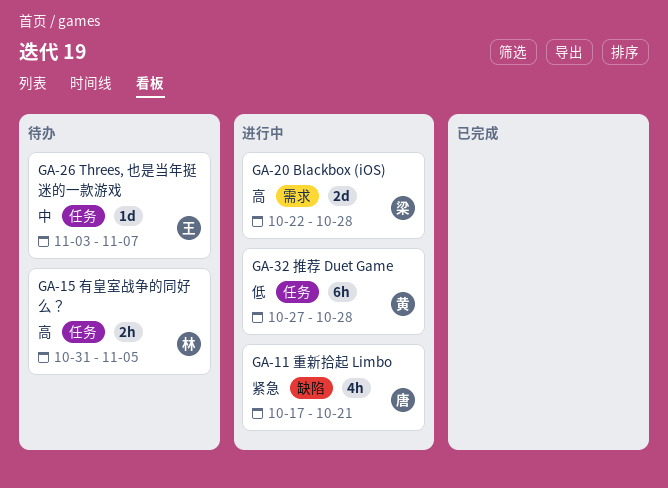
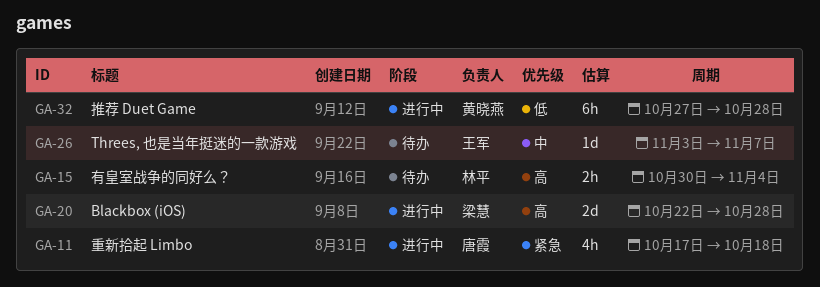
GA-11, due: Oct 21 -> Oct 18
GA-15, start: Oct 31 -> Oct 30
GA-15, due: Nov 5 -> Nov 4

